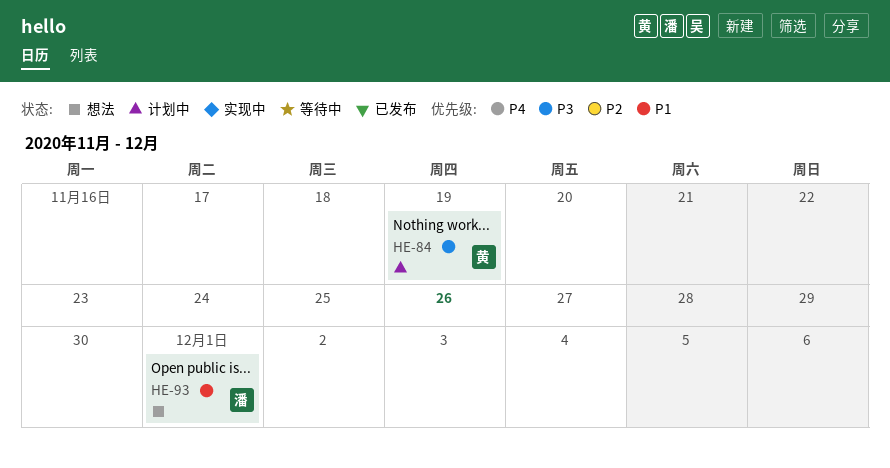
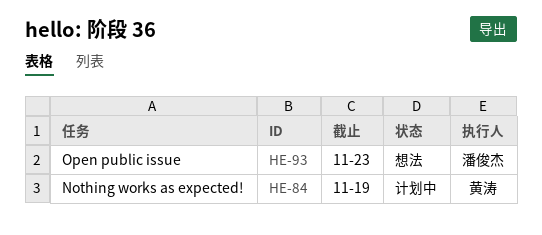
HE-93, due: Dec 1 -> Nov 23

